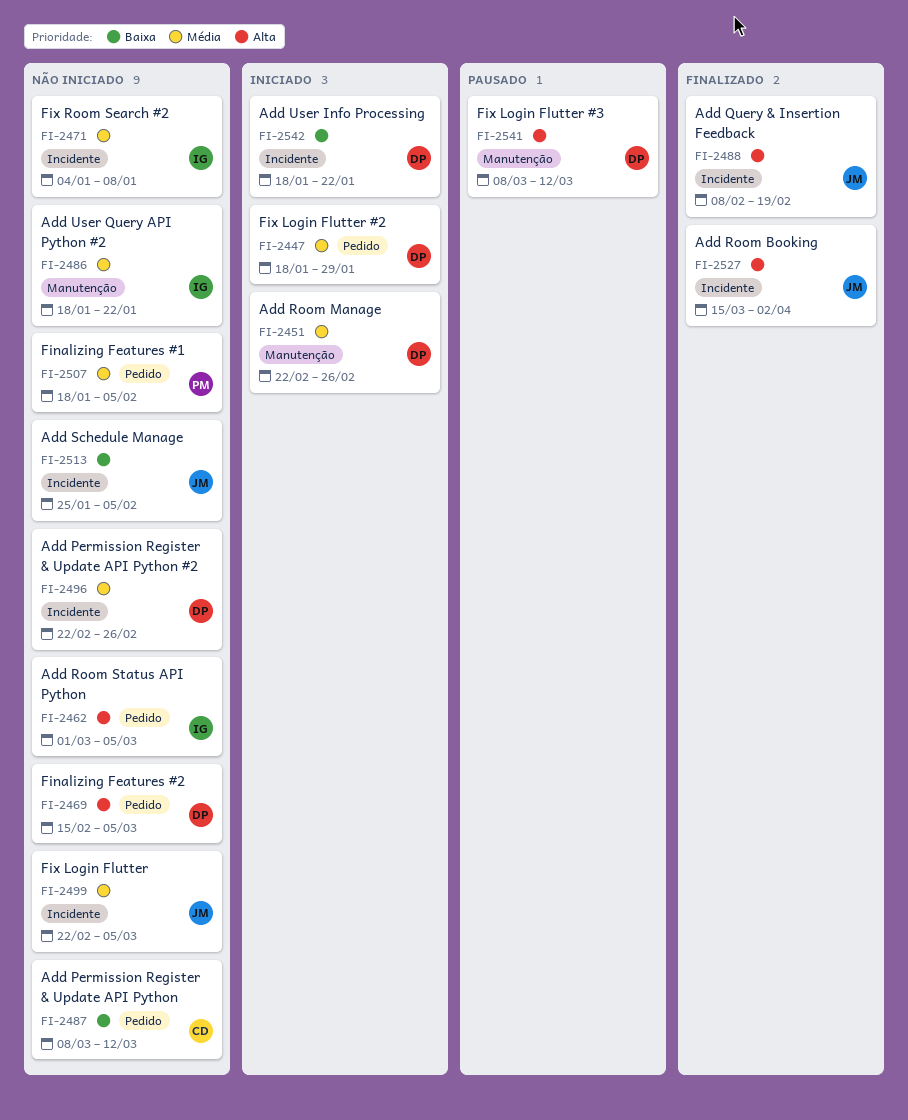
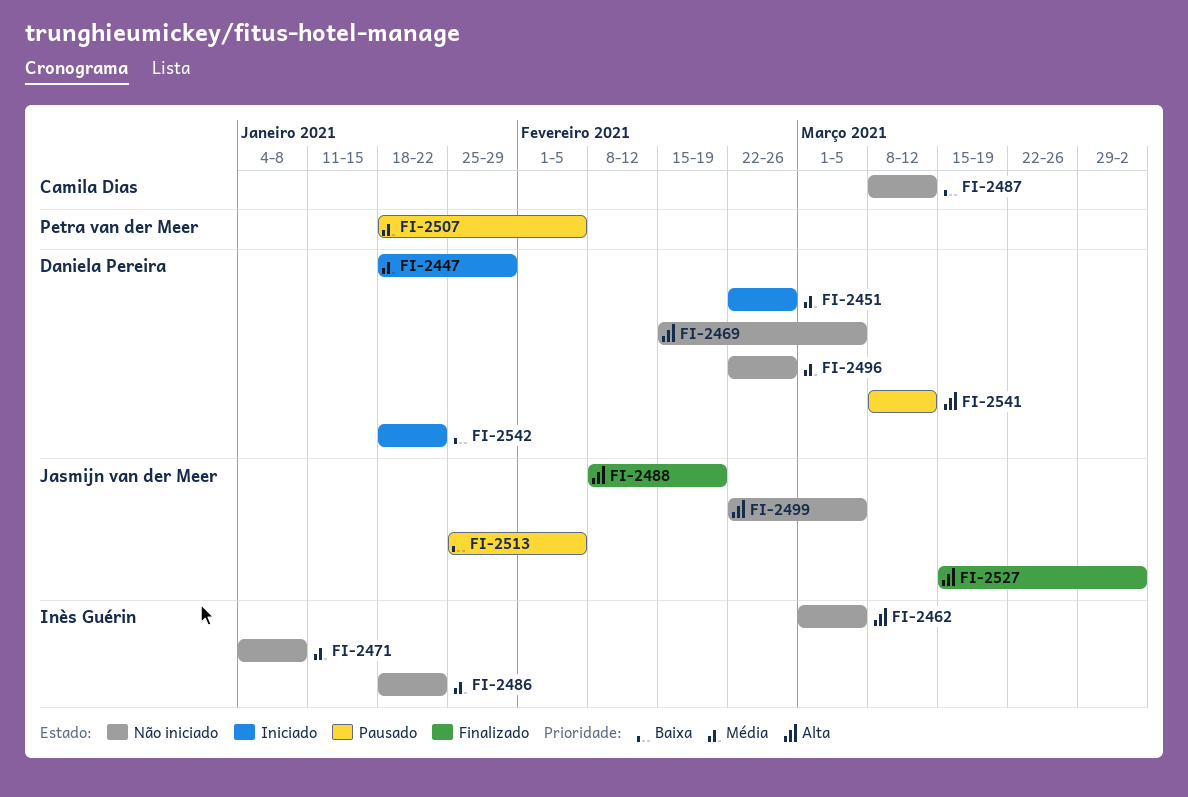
FI-2499, priority: Média -> Alta
FI-2507, status: Não iniciado -> Pausado
FI-2513, status: Não iniciado -> Pausado

